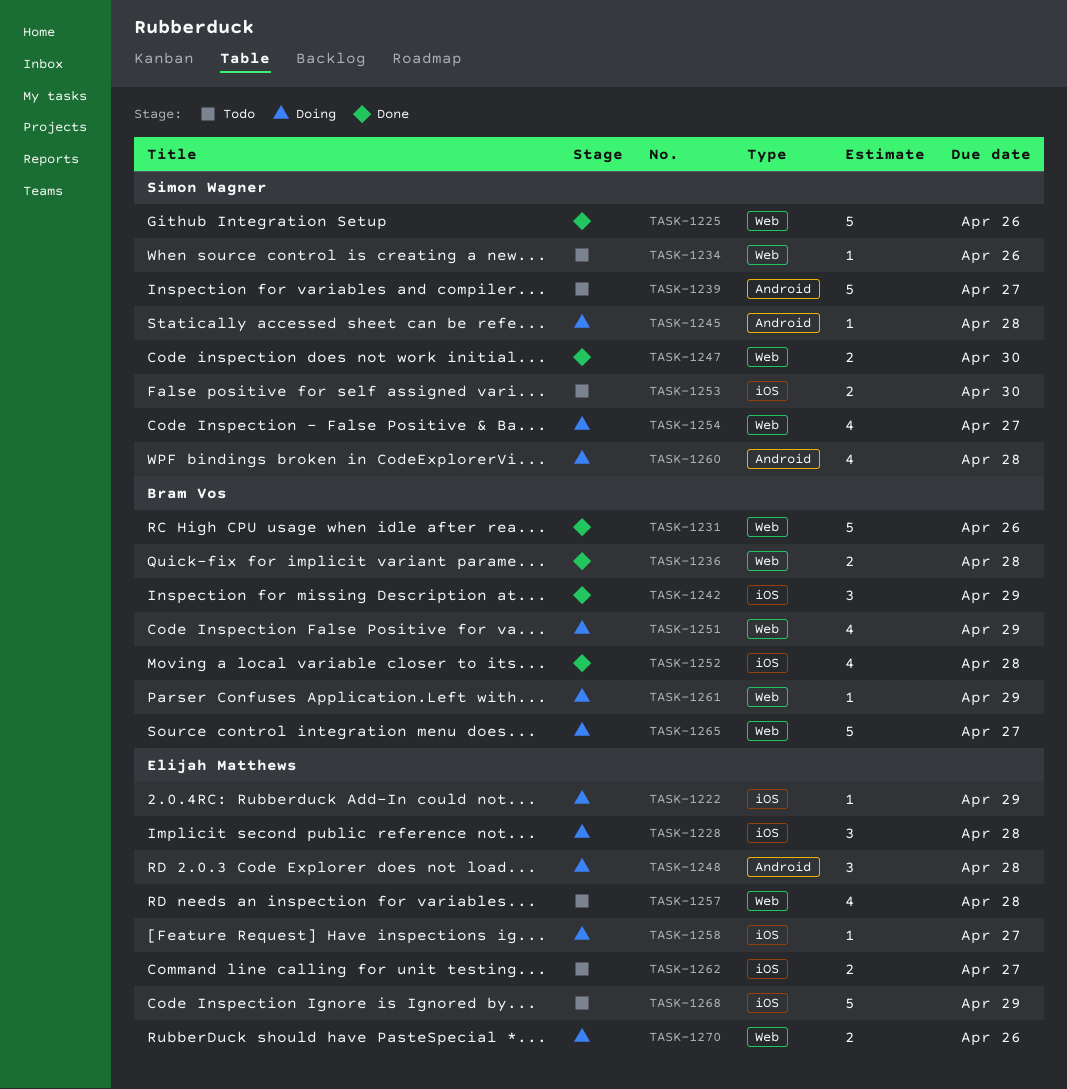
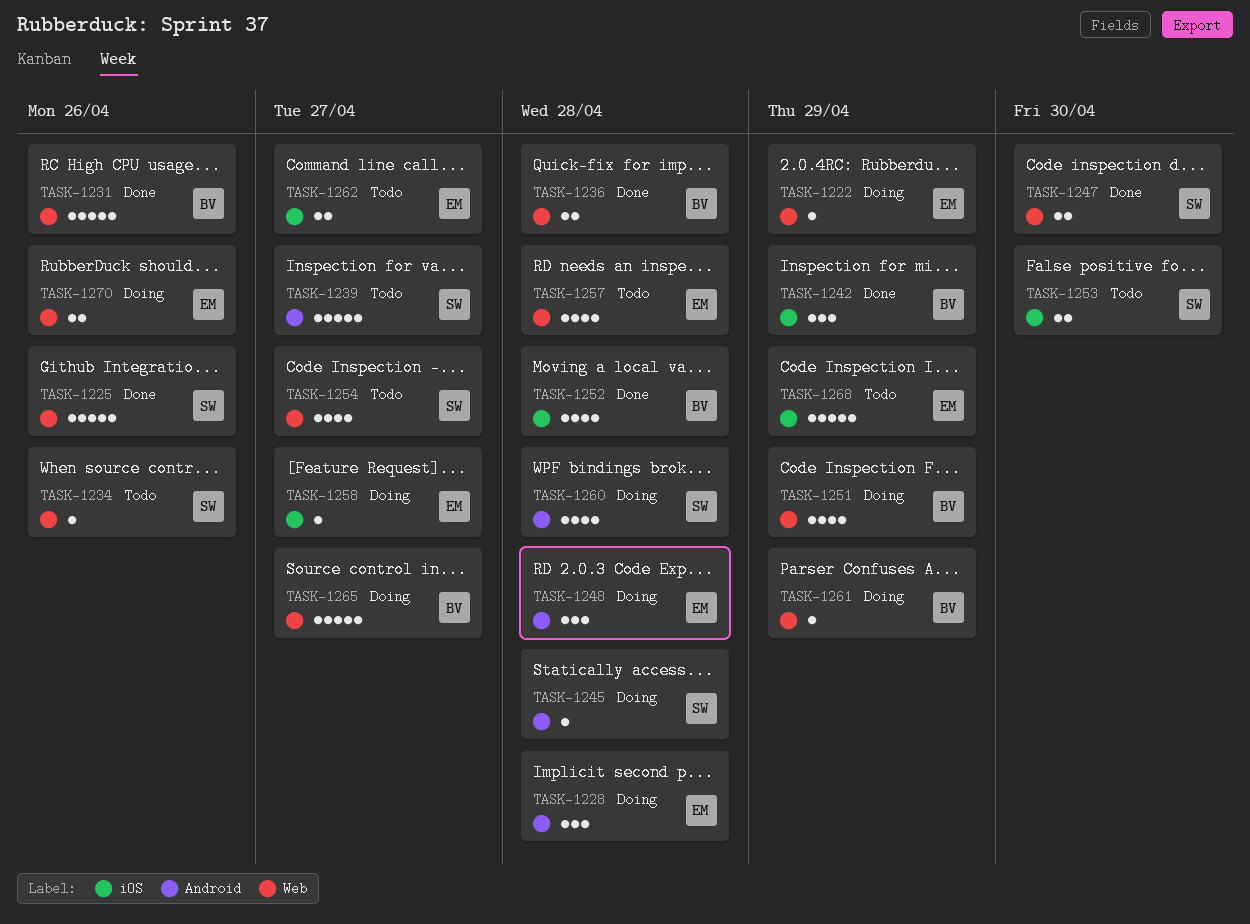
TASK-1222, label: iOS -> Web
TASK-1228, label: iOS -> Android
TASK-1254, status: Doing -> Todo

